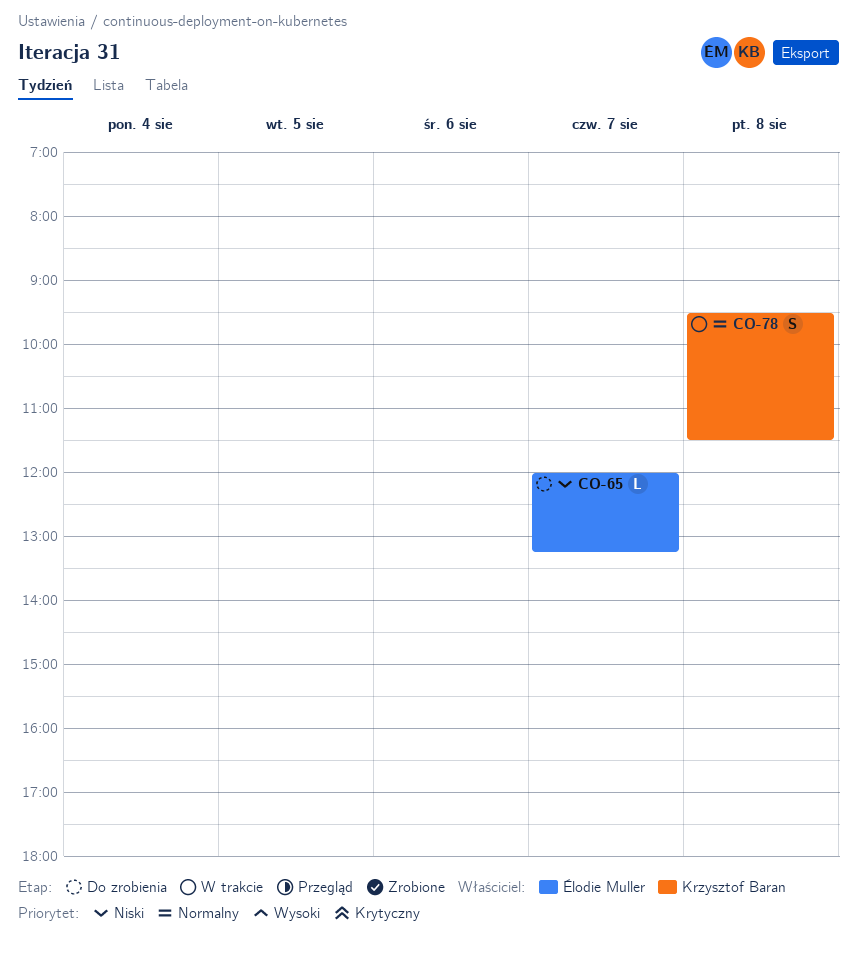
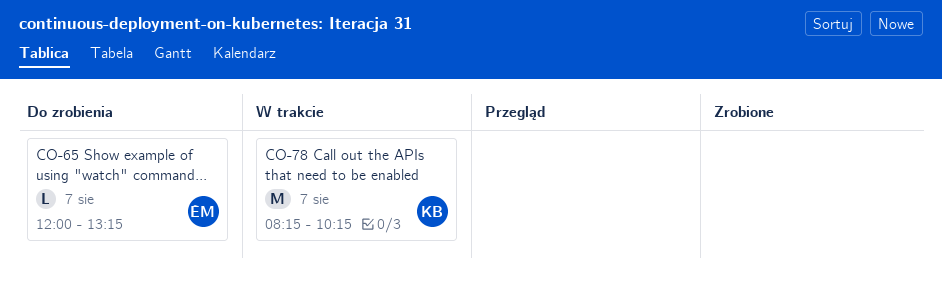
CO-78, estimate: S -> M
CO-78, day: Aug 8 -> Aug 7
CO-78, begins: 09:30 -> 08:15
CO-78, ends: 11:30 -> 10:15

